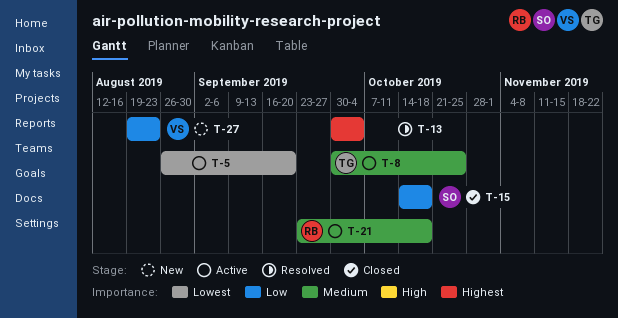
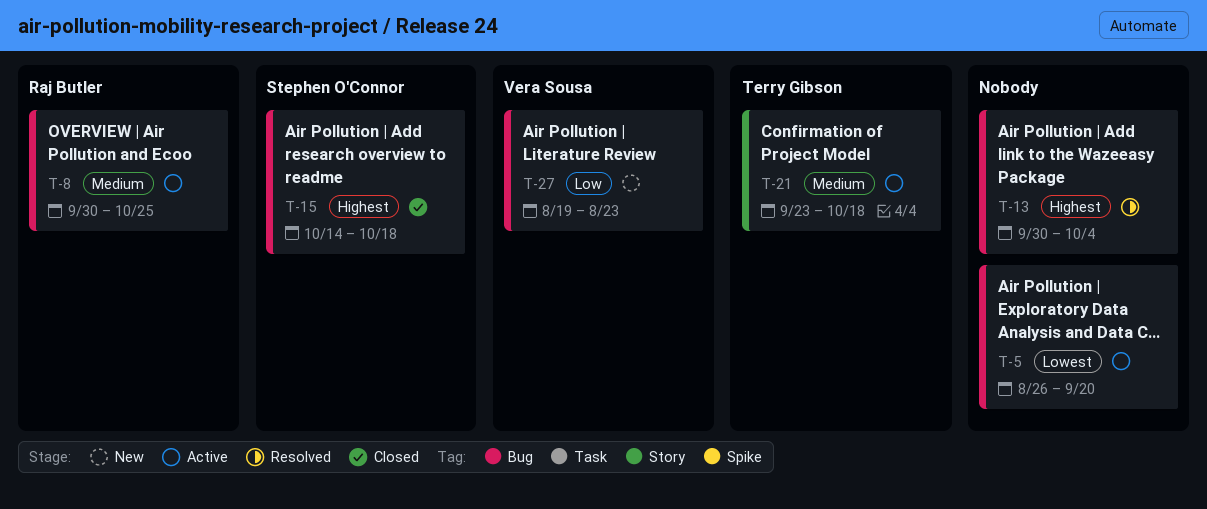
T-8, owner: Terry Gibson -> Raj Butler
T-15, priority: Low -> Highest
T-21, owner: Raj Butler -> Terry Gibson

